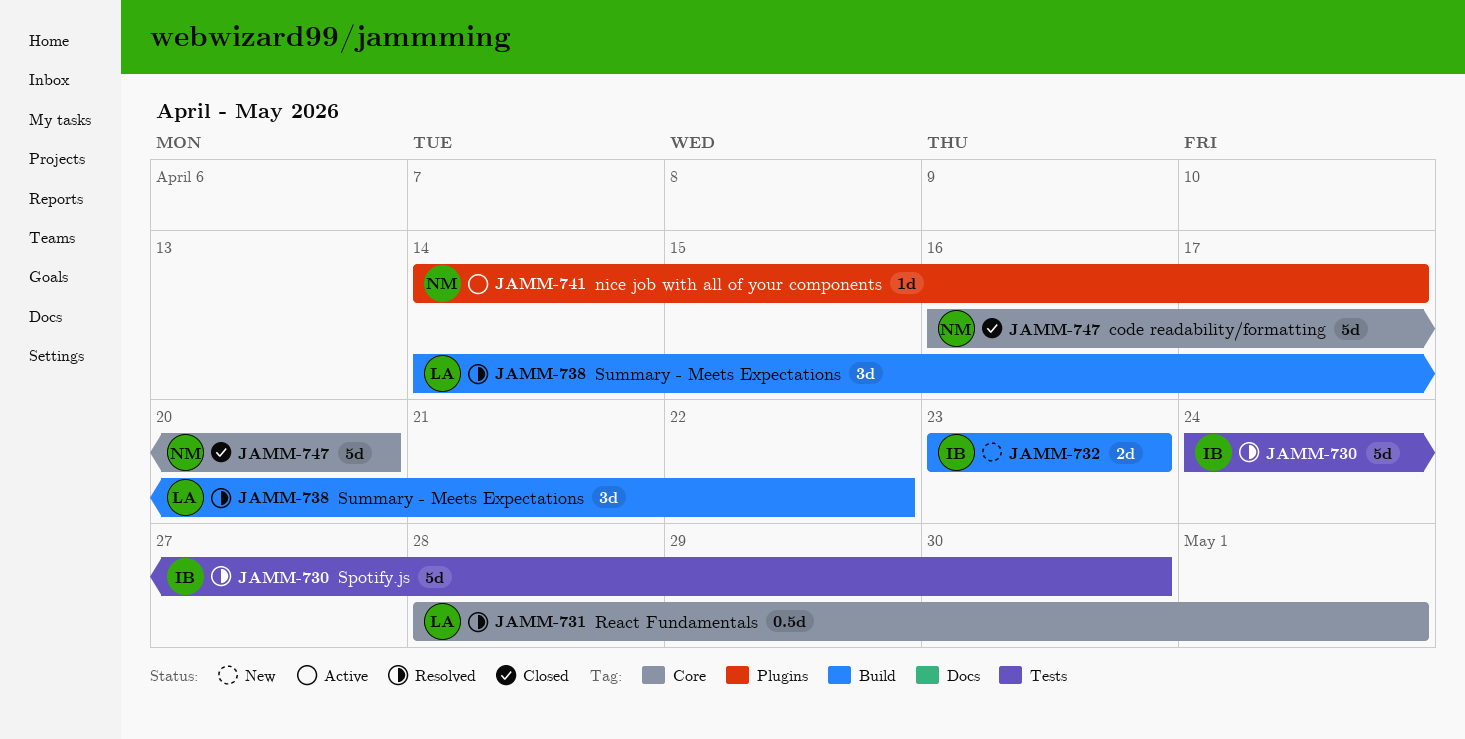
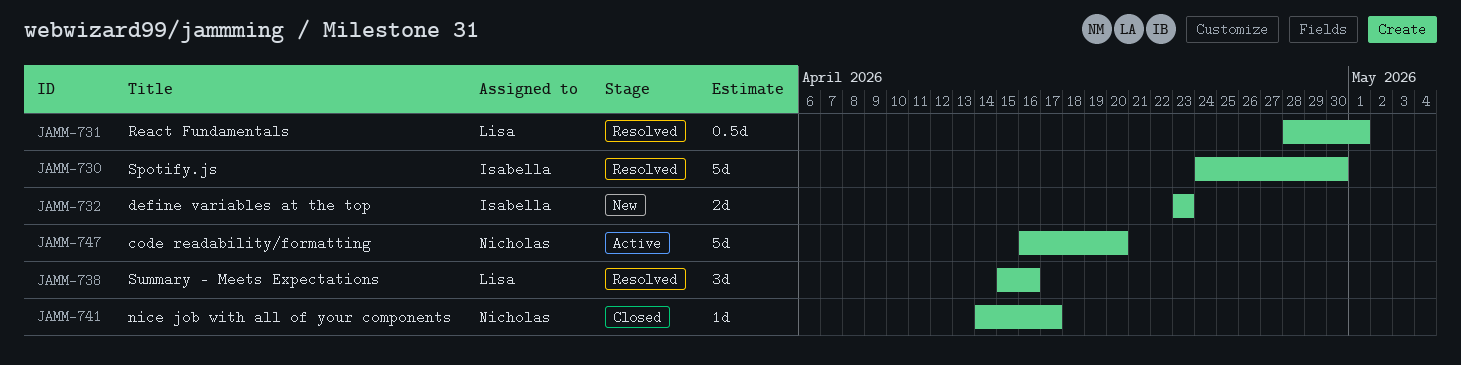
JAMM-738, start: Apr 14 -> Apr 15
JAMM-738, due: Apr 22 -> Apr 16
JAMM-741, status: Active -> Closed
JAMM-747, status: Closed -> Active

